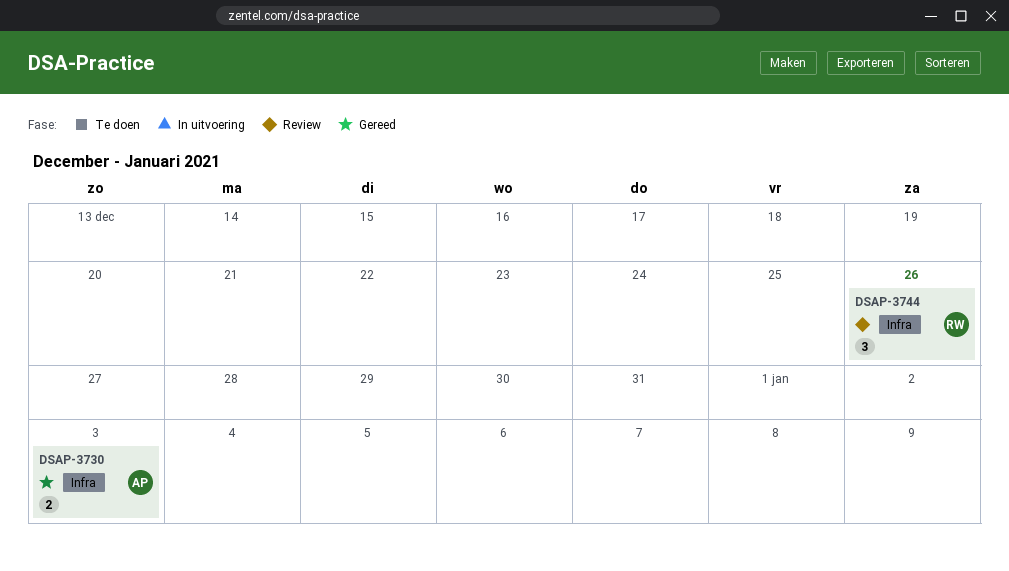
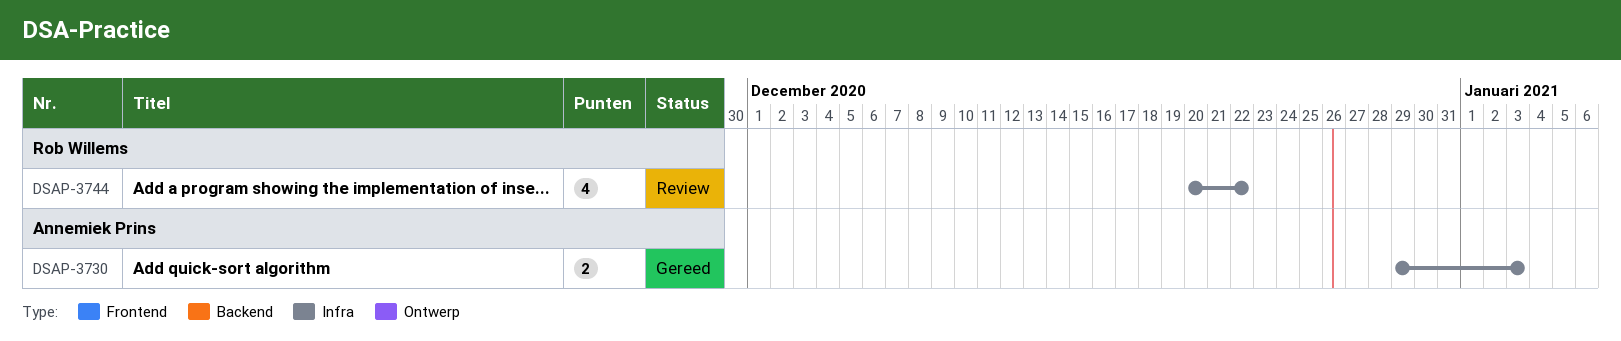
DSAP-3744, estimate: 3 -> 4
DSAP-3744, due: Dec 26 -> Dec 22

